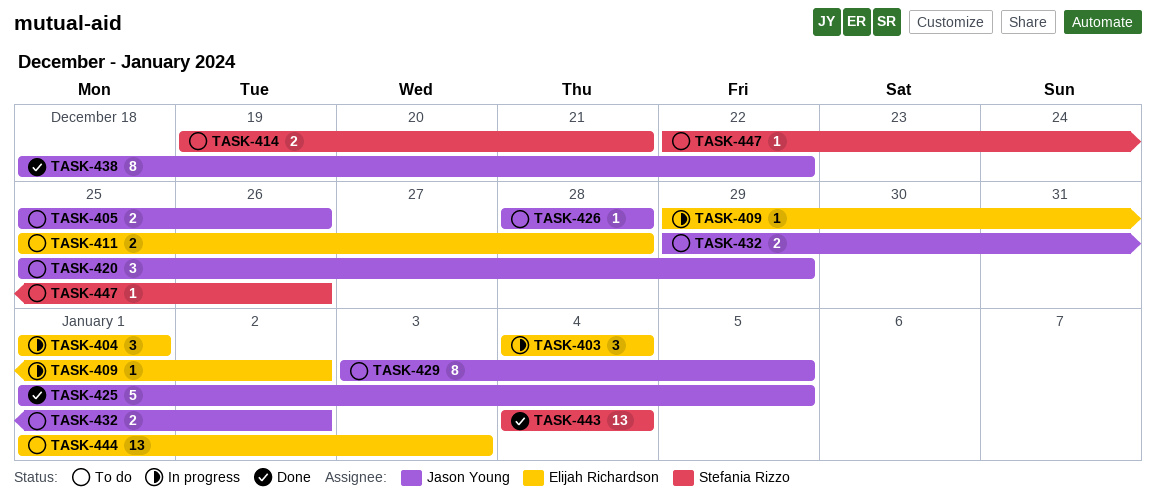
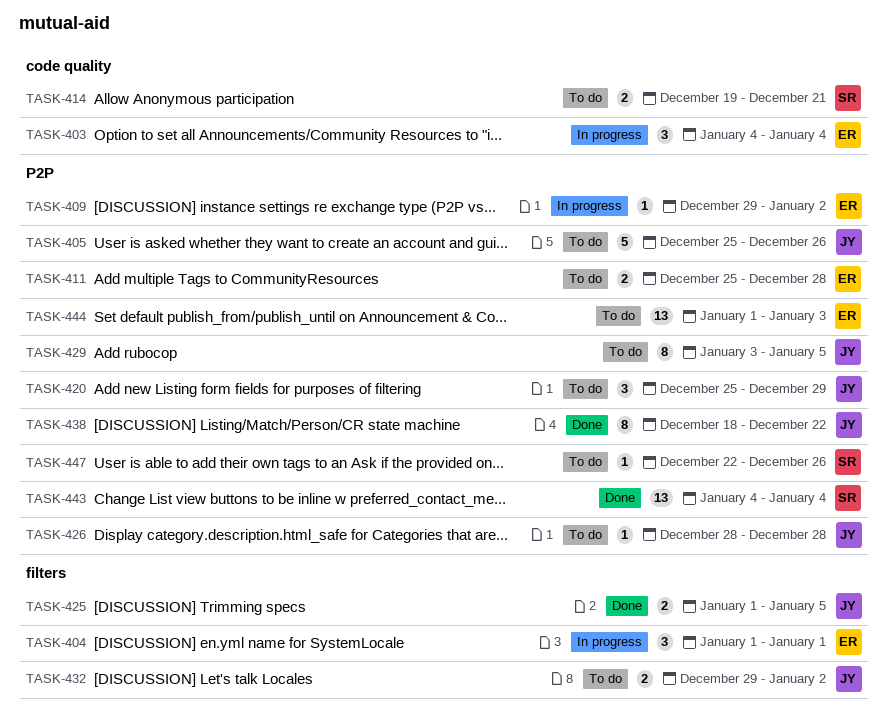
TASK-405, estimate: 2 -> 5
TASK-425, estimate: 5 -> 2

